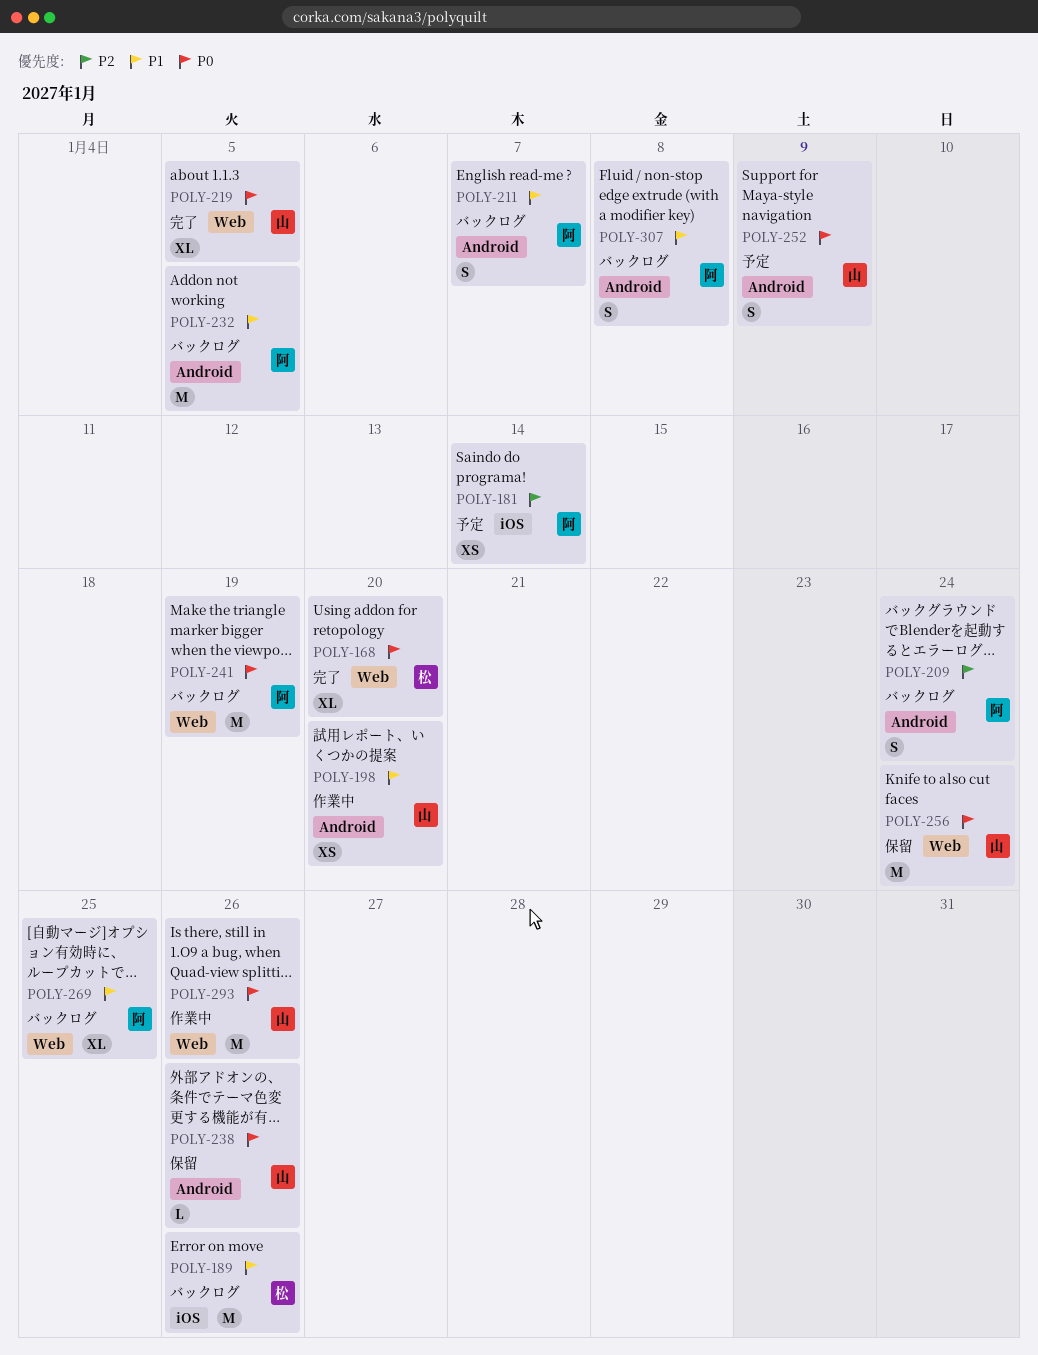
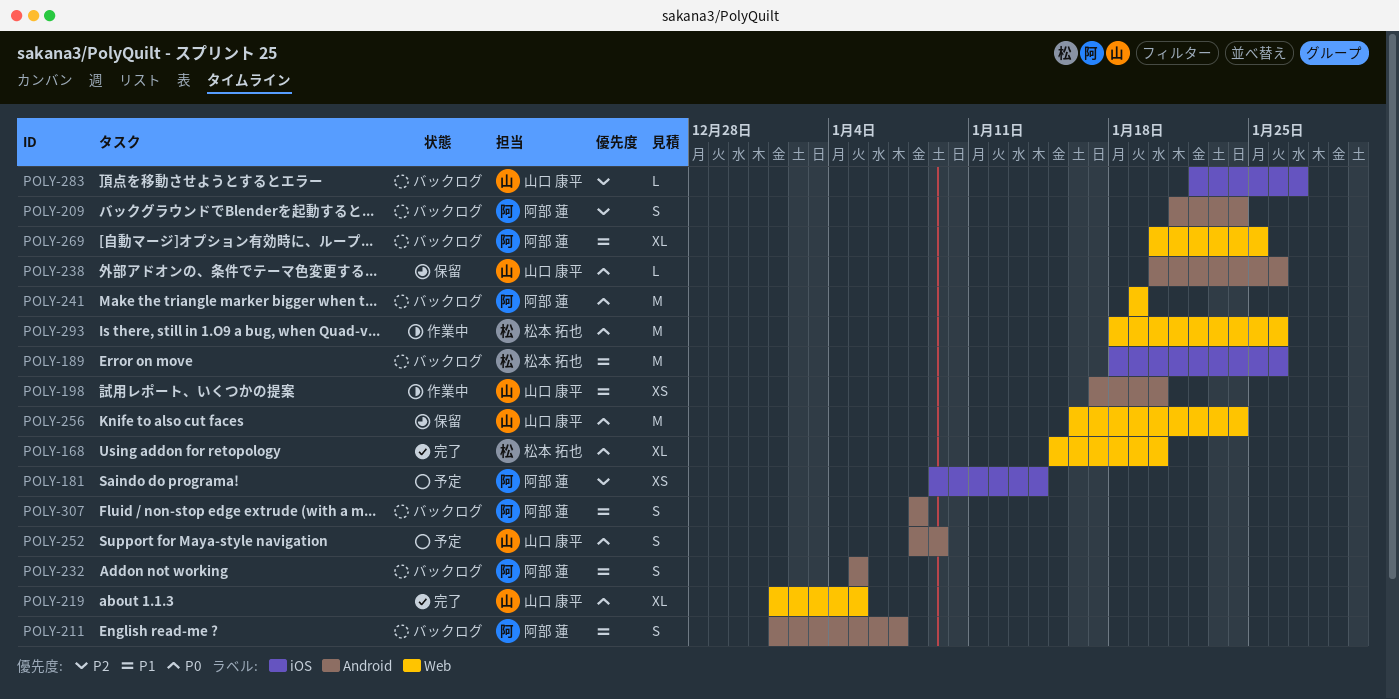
POLY-232, estimate: M -> S
POLY-283: none -> present
POLY-293, owner: 山口 康平 -> 松本 拓也

